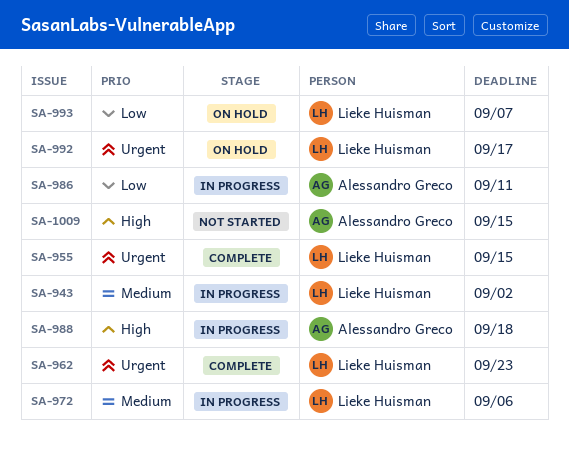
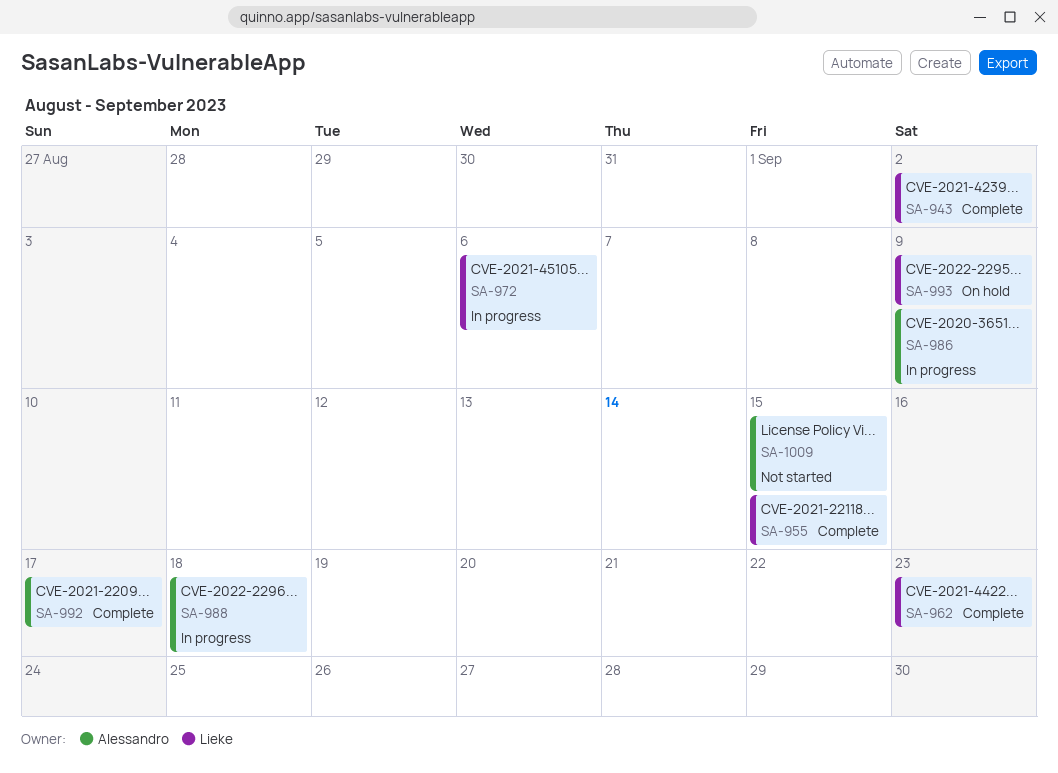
SA-943, status: In progress -> Complete
SA-986, due: Sep 11 -> Sep 9
SA-992, status: On hold -> Complete
SA-992, owner: Lieke Huisman -> Alessandro Greco
SA-993, due: Sep 7 -> Sep 9

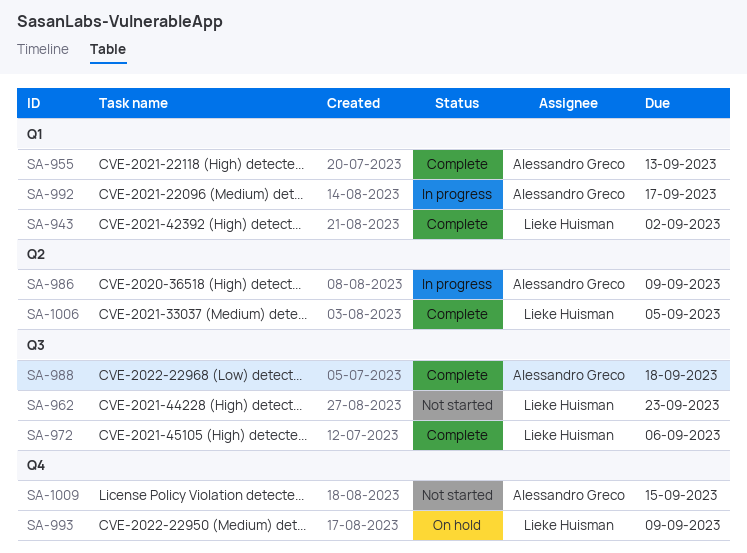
SA-955, owner: Lieke Huisman -> Alessandro Greco
SA-955, due: Sep 15 -> Sep 13
SA-962, status: Complete -> Not started
SA-972, status: In progress -> Complete
SA-988, status: In progress -> Complete
SA-992, status: Complete -> In progress
SA-1006: none -> present

